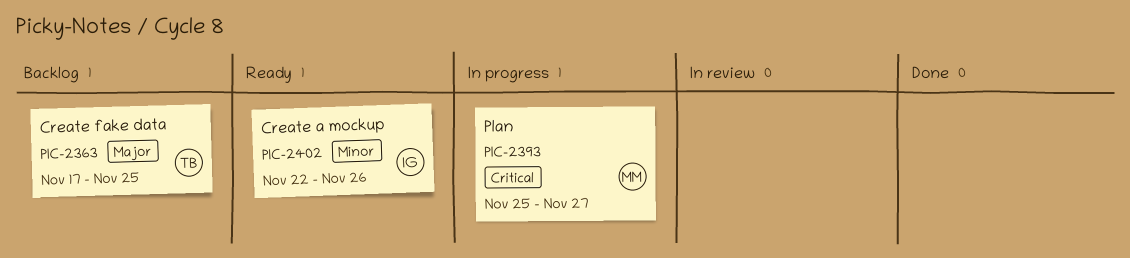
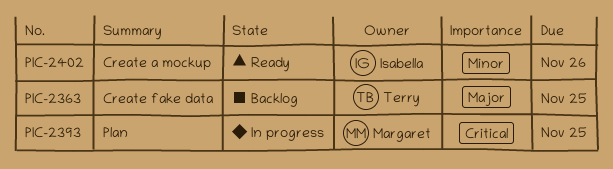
PIC-2393, due: Nov 27 -> Nov 25

